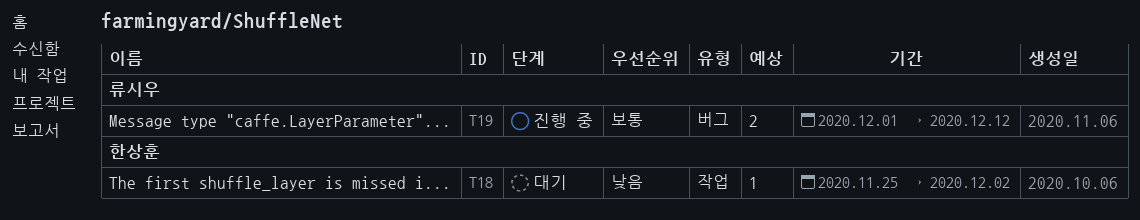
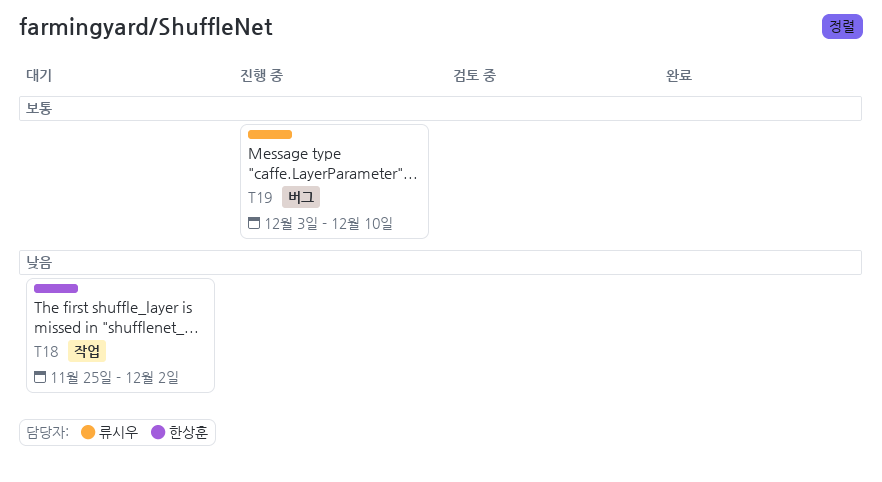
T19, start: Dec 1 -> Dec 3
T19, due: Dec 12 -> Dec 10

